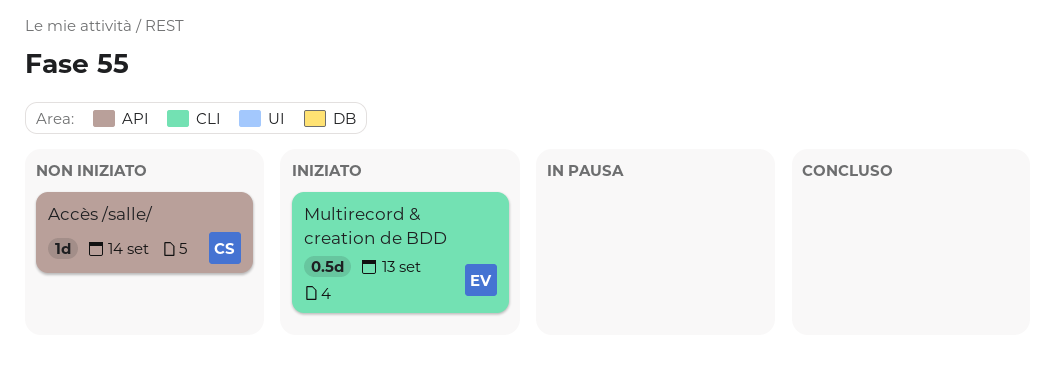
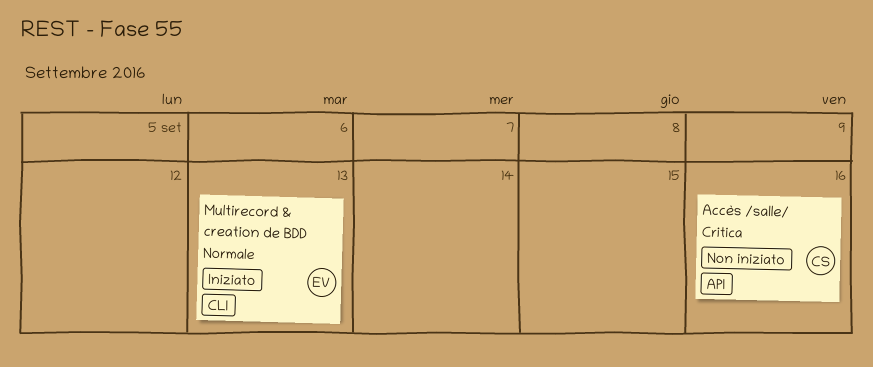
Accès /salle/, due: Sep 14 -> Sep 16

